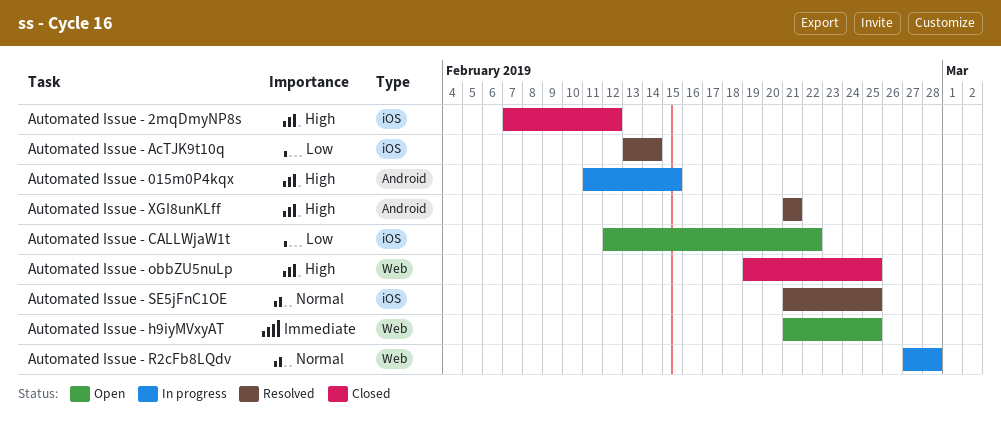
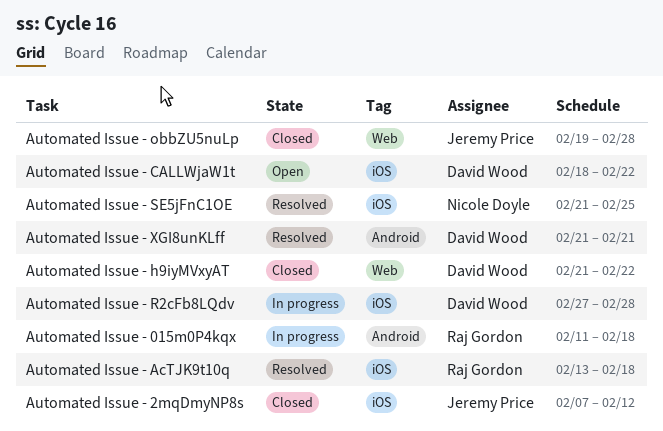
Automated Issue - 015m0P4kqx, due: Feb 15 -> Feb 18
Automated Issue - AcTJK9t10q, due: Feb 14 -> Feb 18
Automated Issue - CALLWjaW1t, start: Feb 12 -> Feb 18
Automated Issue - h9iyMVxyAT, status: Open -> Closed
Automated Issue - h9iyMVxyAT, due: Feb 25 -> Feb 22
Automated Issue - obbZU5nuLp, due: Feb 25 -> Feb 28
Automated Issue - R2cFb8LQdv, label: Web -> iOS

